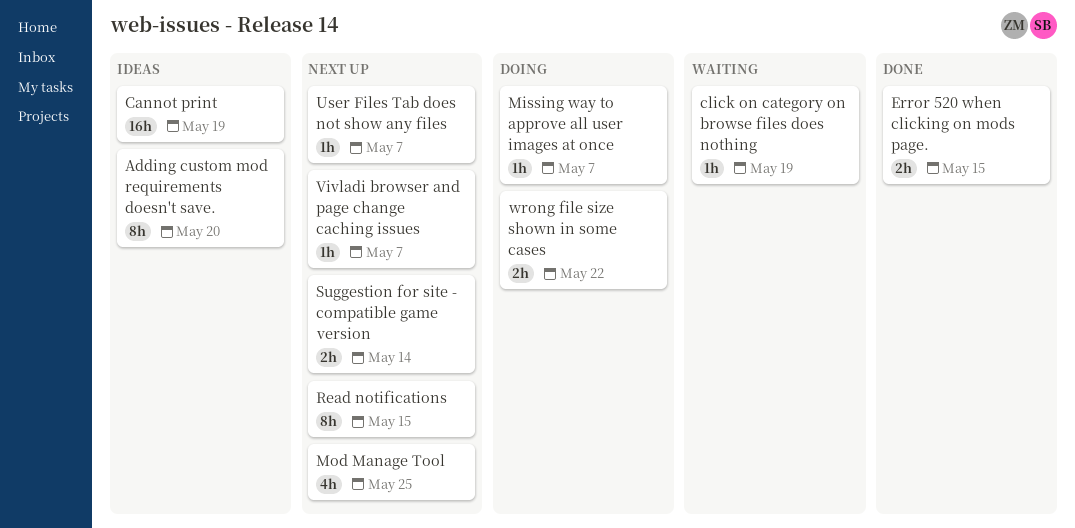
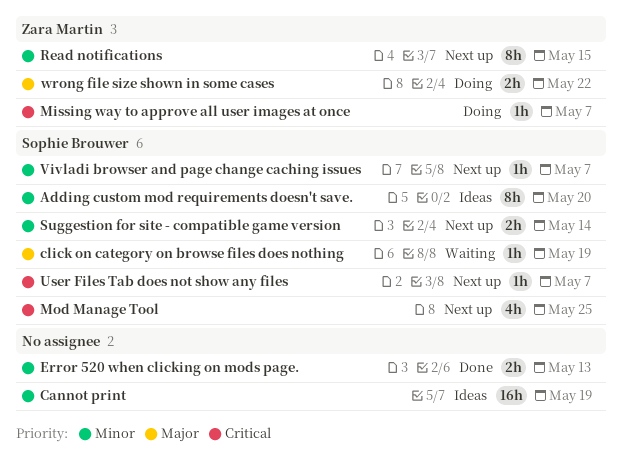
Error 520 when clicking on mods page., due: May 15 -> May 13

